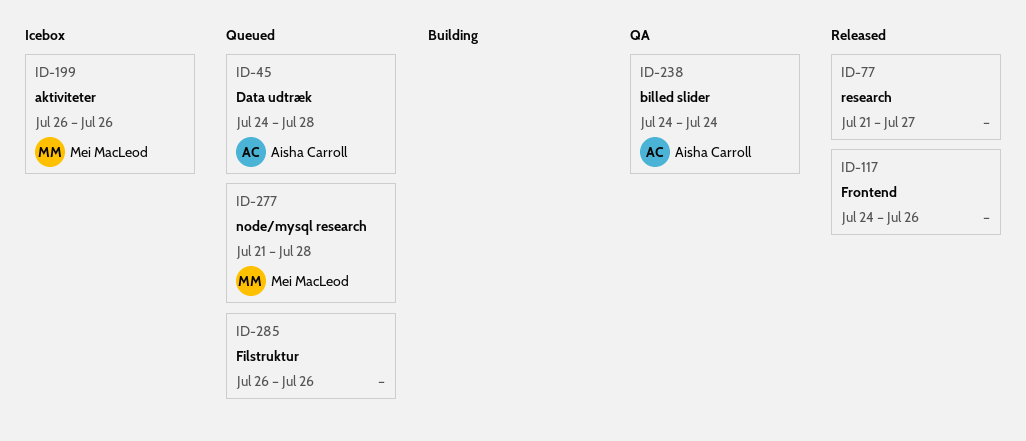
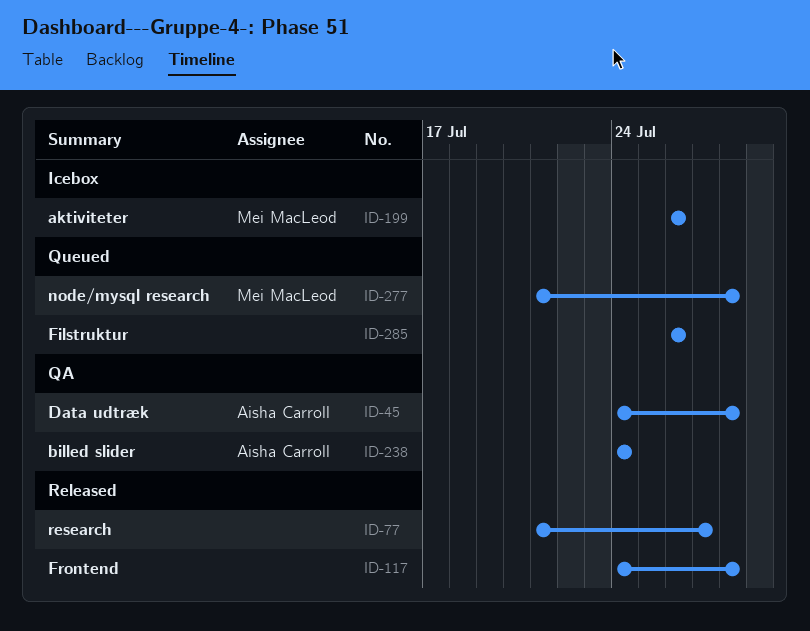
ID-45, status: Queued -> QA
ID-117, due: Jul 26 -> Jul 28

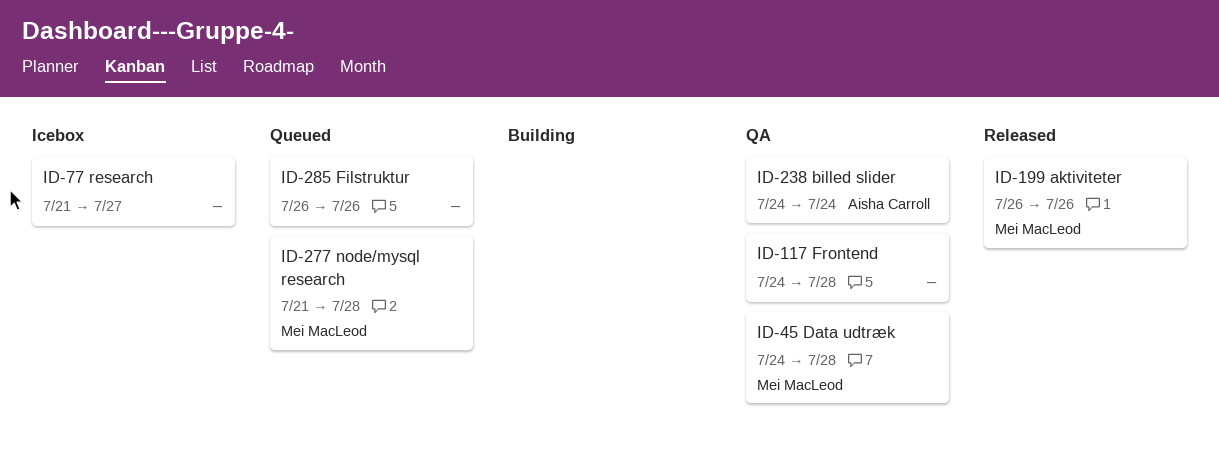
ID-45, owner: Aisha Carroll -> Mei MacLeod
ID-77, status: Released -> Icebox
ID-117, status: Released -> QA
ID-199, status: Icebox -> Released

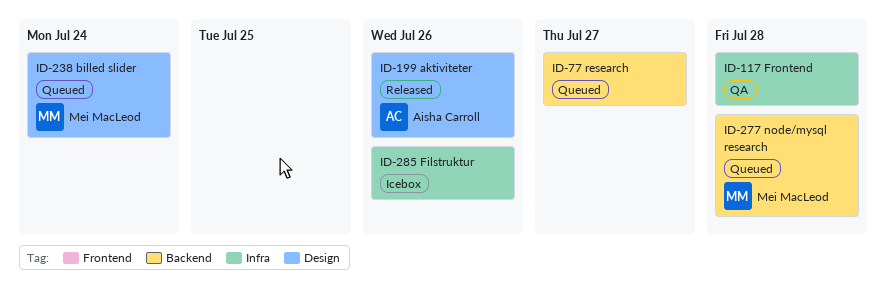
ID-45: present -> none
ID-77, status: Icebox -> Queued
ID-199, owner: Mei MacLeod -> Aisha Carroll
ID-238, status: QA -> Queued
ID-238, owner: Aisha Carroll -> Mei MacLeod
ID-285, status: Queued -> Icebox

